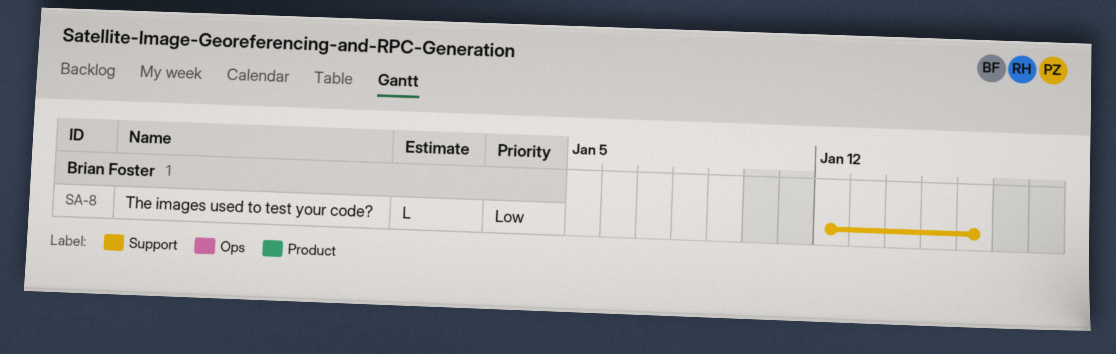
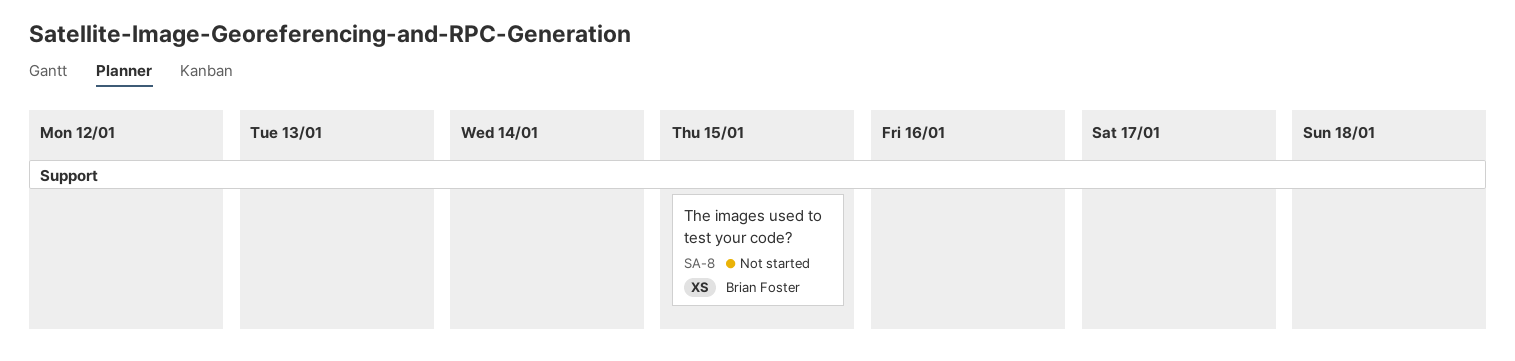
SA-8, estimate: L -> XS
SA-8, due: Jan 16 -> Jan 15

